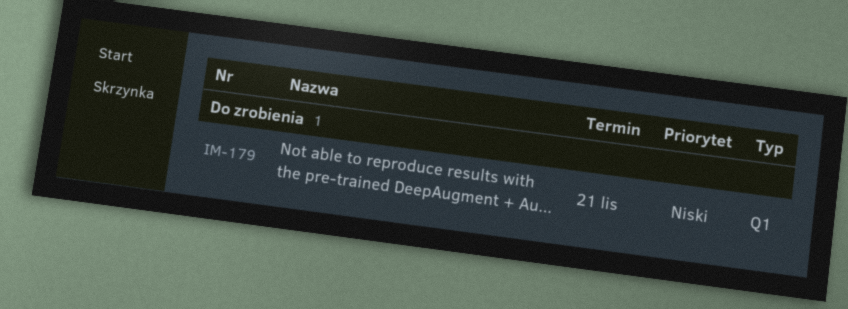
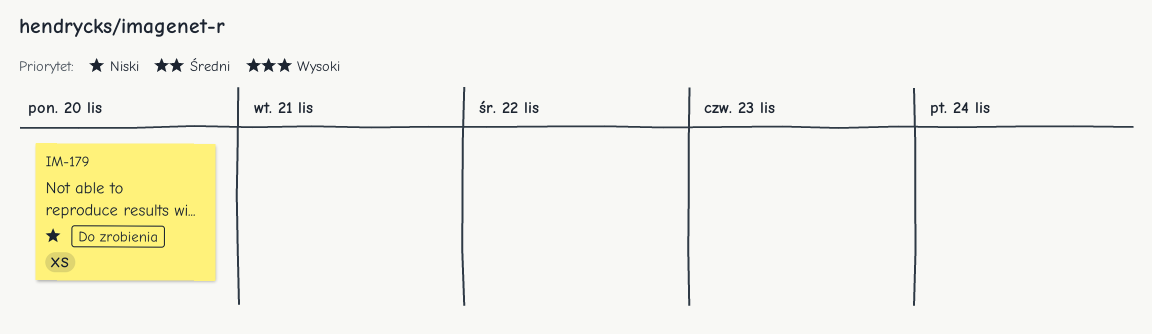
IM-179, due: Nov 21 -> Nov 20

